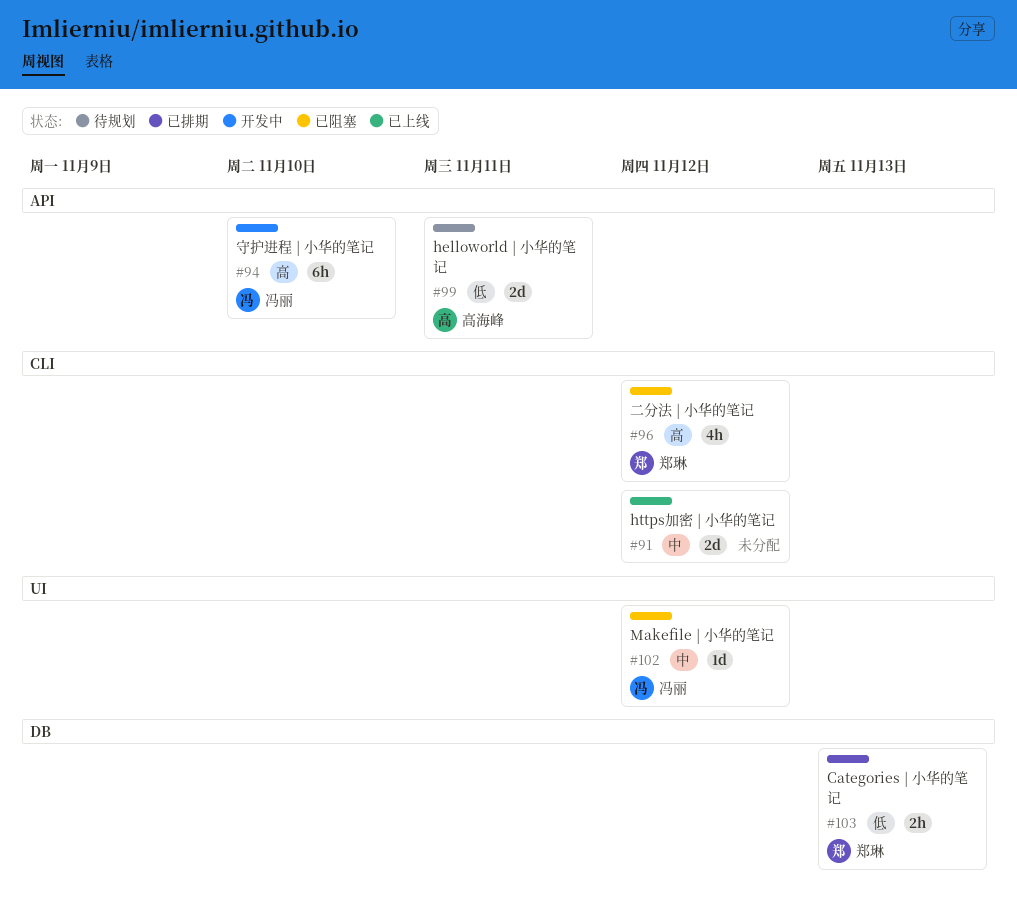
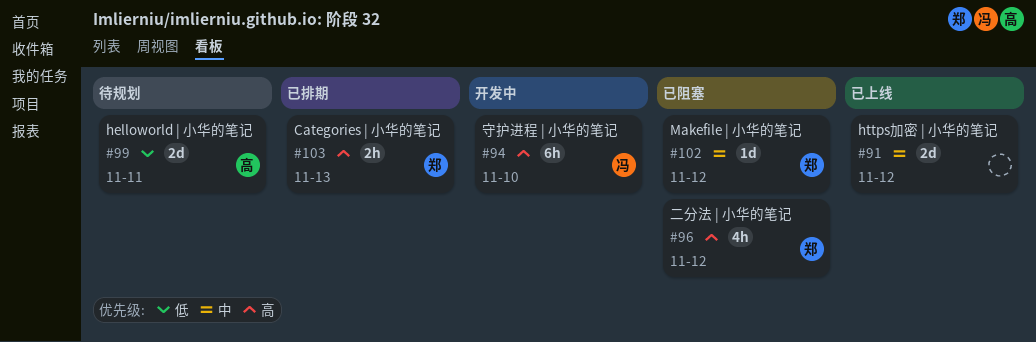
#102, owner: 冯丽 -> 郑琳
#103, priority: 低 -> 高

